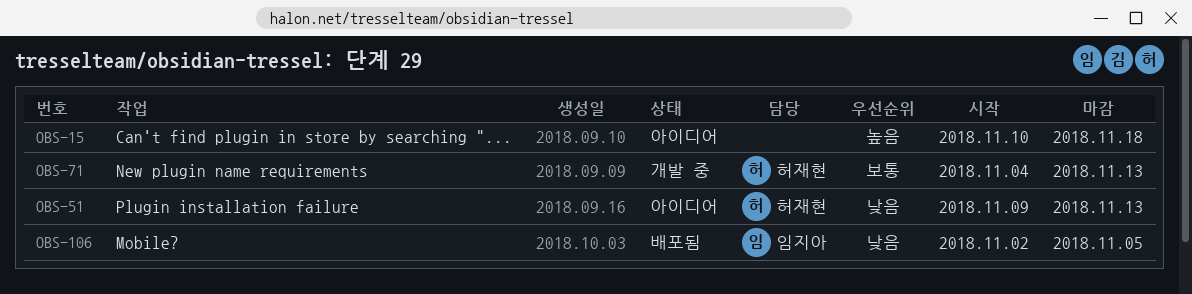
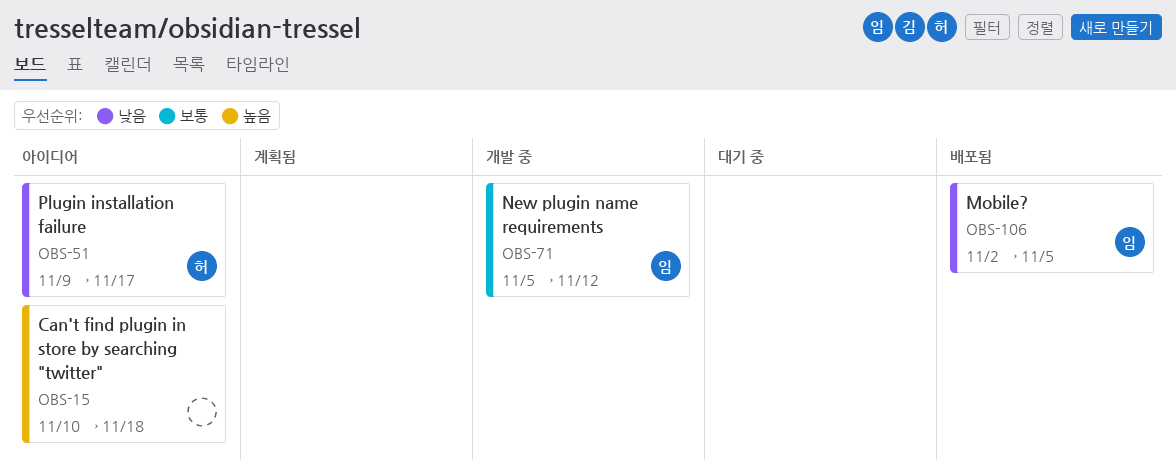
OBS-51, due: Nov 13 -> Nov 17
OBS-71, owner: 허재현 -> 임지아
OBS-71, start: Nov 4 -> Nov 5
OBS-71, due: Nov 13 -> Nov 12

